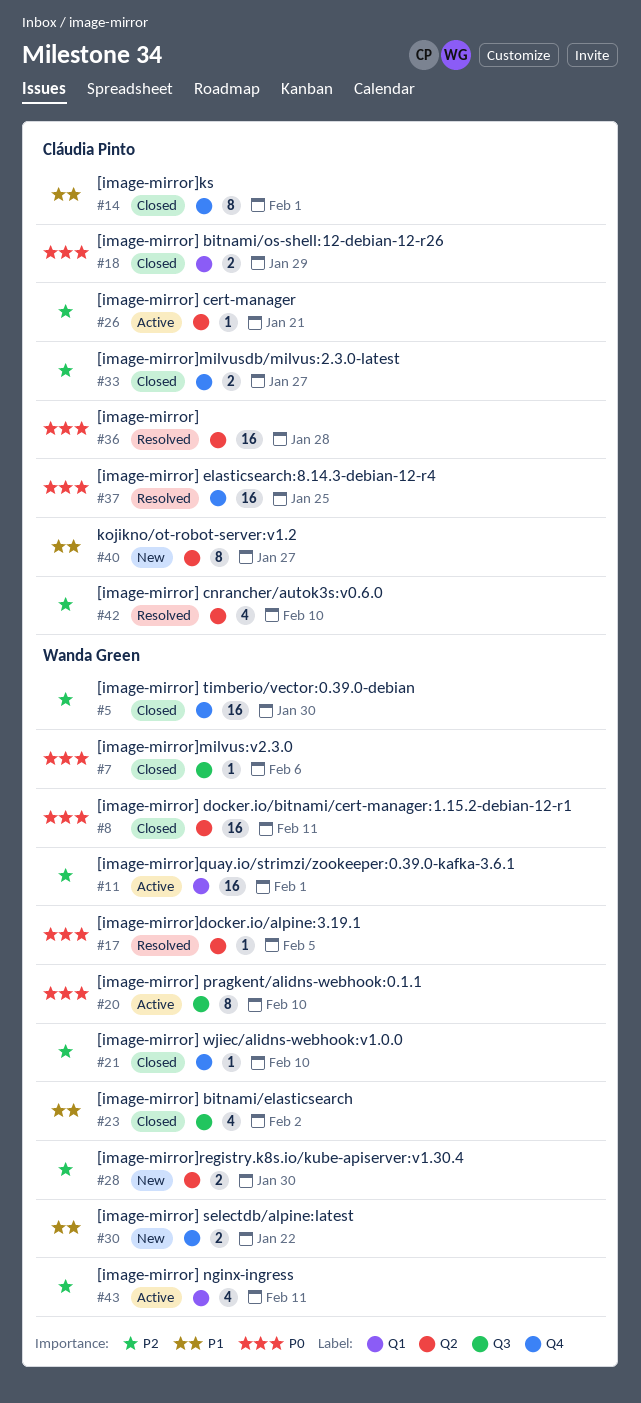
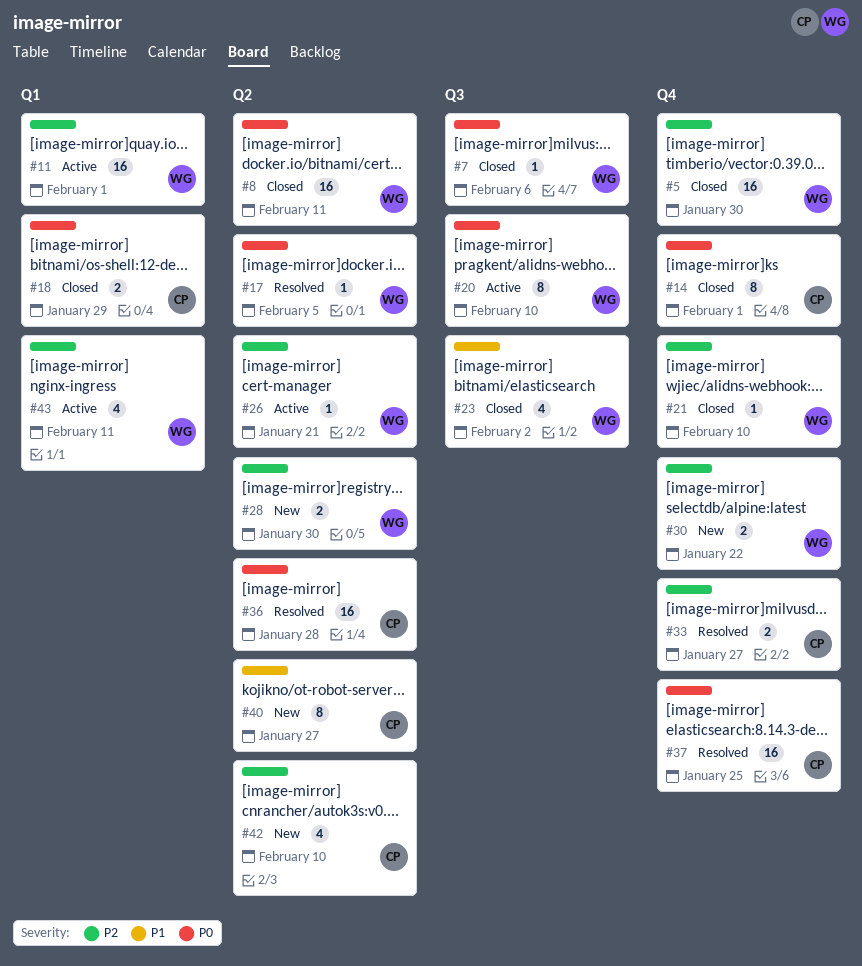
#14, priority: P1 -> P0
#26, owner: Cláudia Pinto -> Wanda Green
#30, priority: P1 -> P2
#33, status: Closed -> Resolved
#42, status: Resolved -> New

